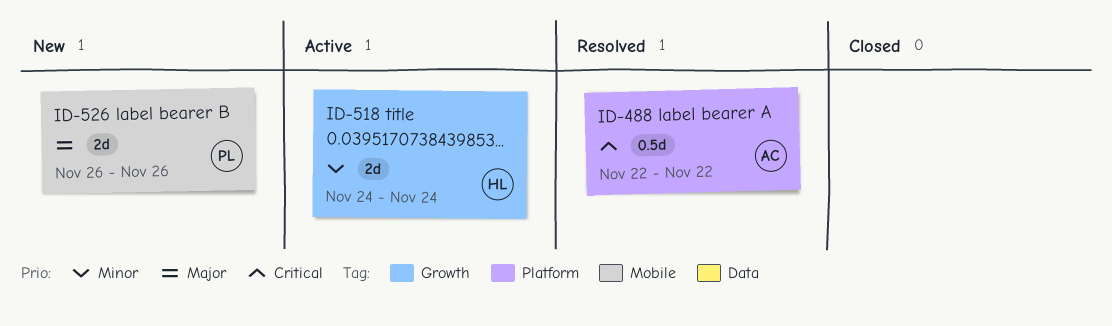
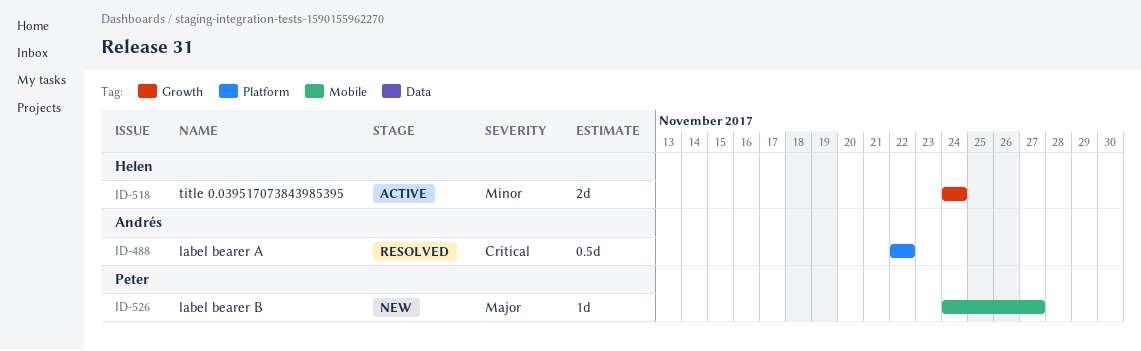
ID-526, estimate: 2d -> 1d
ID-526, start: Nov 26 -> Nov 24
ID-526, due: Nov 26 -> Nov 27

